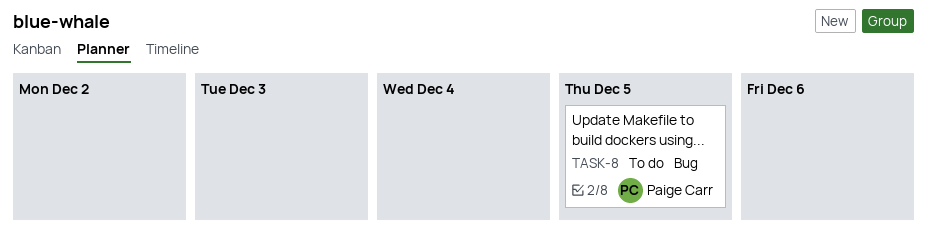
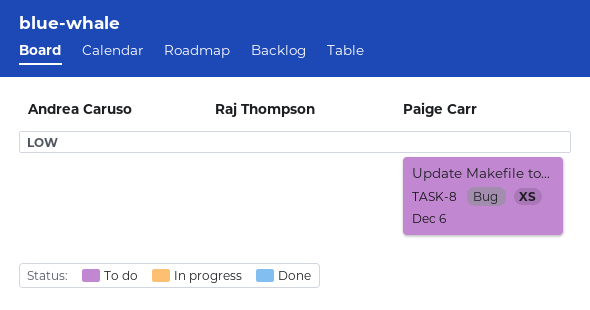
TASK-8, due: Dec 5 -> Dec 6

